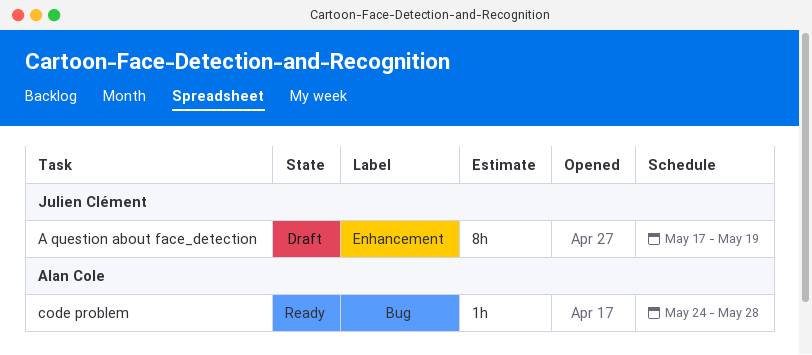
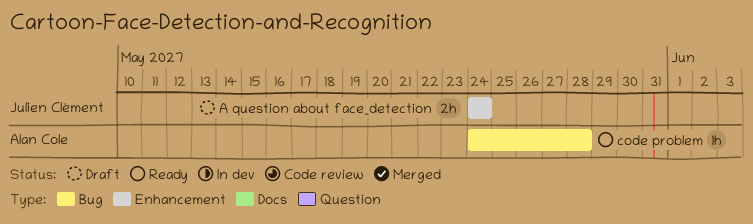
A question about face_detection, estimate: 8h -> 2h
A question about face_detection, start: May 17 -> May 24
A question about face_detection, due: May 19 -> May 24

